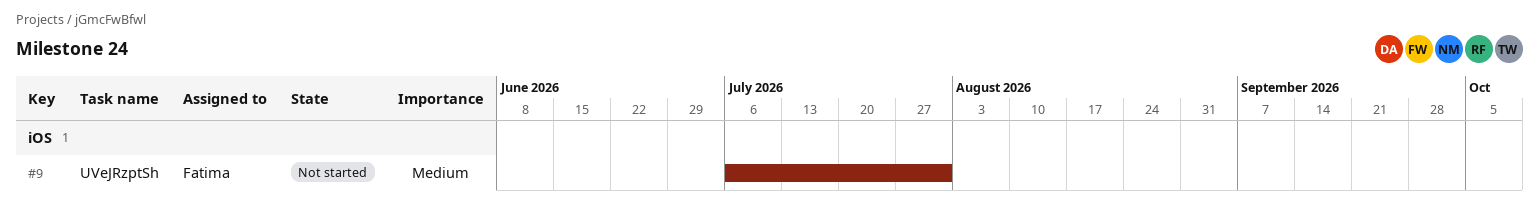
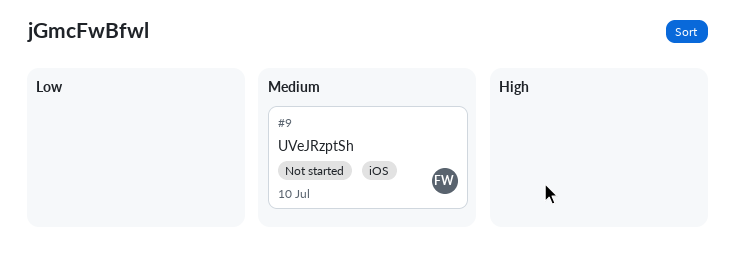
#9, due: Jul 31 -> Jul 10

